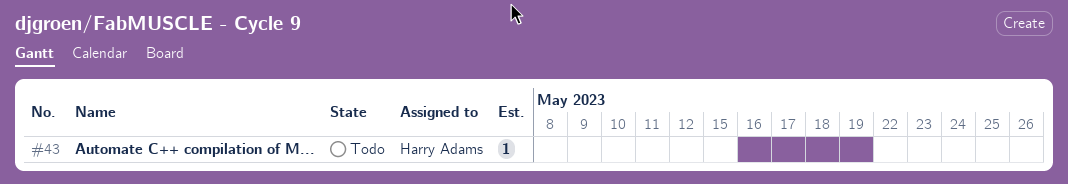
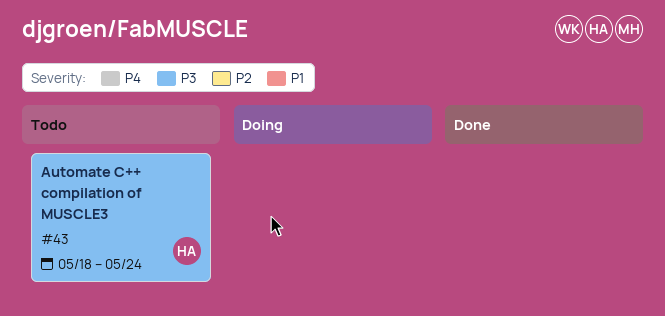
#43, start: May 16 -> May 18
#43, due: May 19 -> May 24

